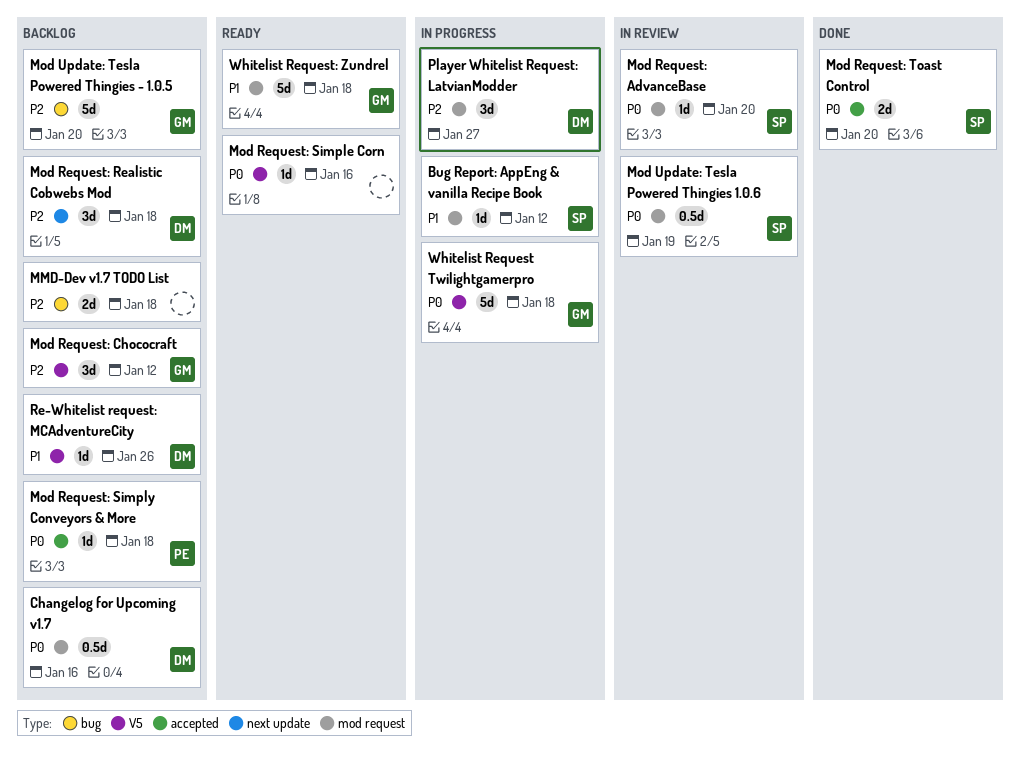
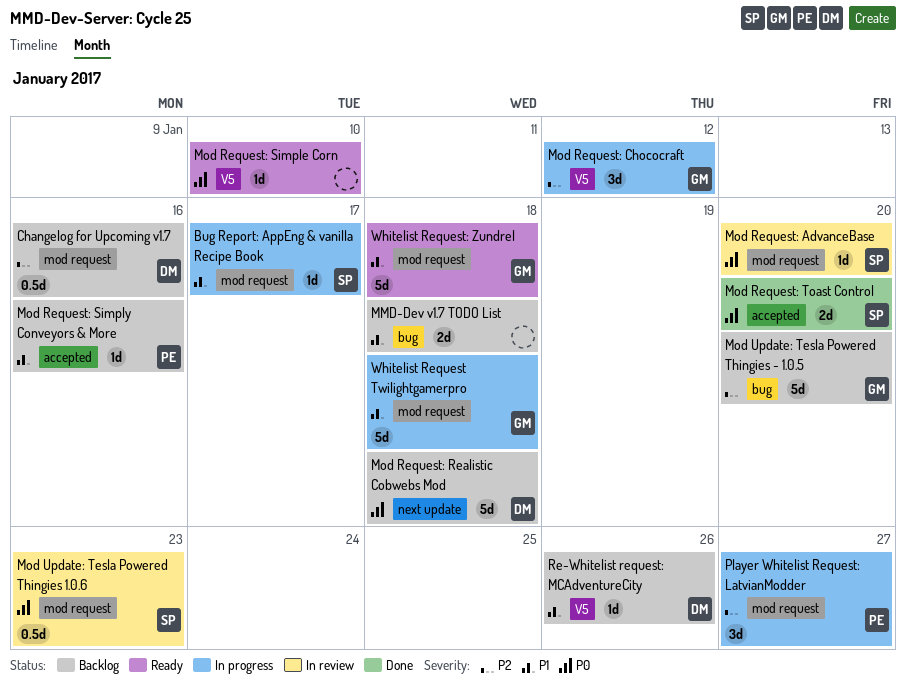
Bug Report: AppEng & vanilla Recipe Book, due: Jan 12 -> Jan 17
Changelog for Upcoming v1.7, priority: P0 -> P2
MMD-Dev v1.7 TODO List, priority: P2 -> P1
Mod Request: Chococraft, status: Backlog -> In progress
Mod Request: Realistic Cobwebs Mod, priority: P2 -> P0
Mod Request: Realistic Cobwebs Mod, estimate: 3d -> 5d
Mod Request: Simple Corn, due: Jan 16 -> Jan 10
Mod Request: Simply Conveyors & More, priority: P0 -> P1
Mod Request: Simply Conveyors & More, due: Jan 18 -> Jan 16
Mod Update: Tesla Powered Thingies 1.0.6, due: Jan 19 -> Jan 23
Player Whitelist Request: LatvianModder, owner: DM -> PE
Whitelist Request Twilightgamerpro, priority: P0 -> P1
Whitelist Request Twilightgamerpro, label: V5 -> mod request

